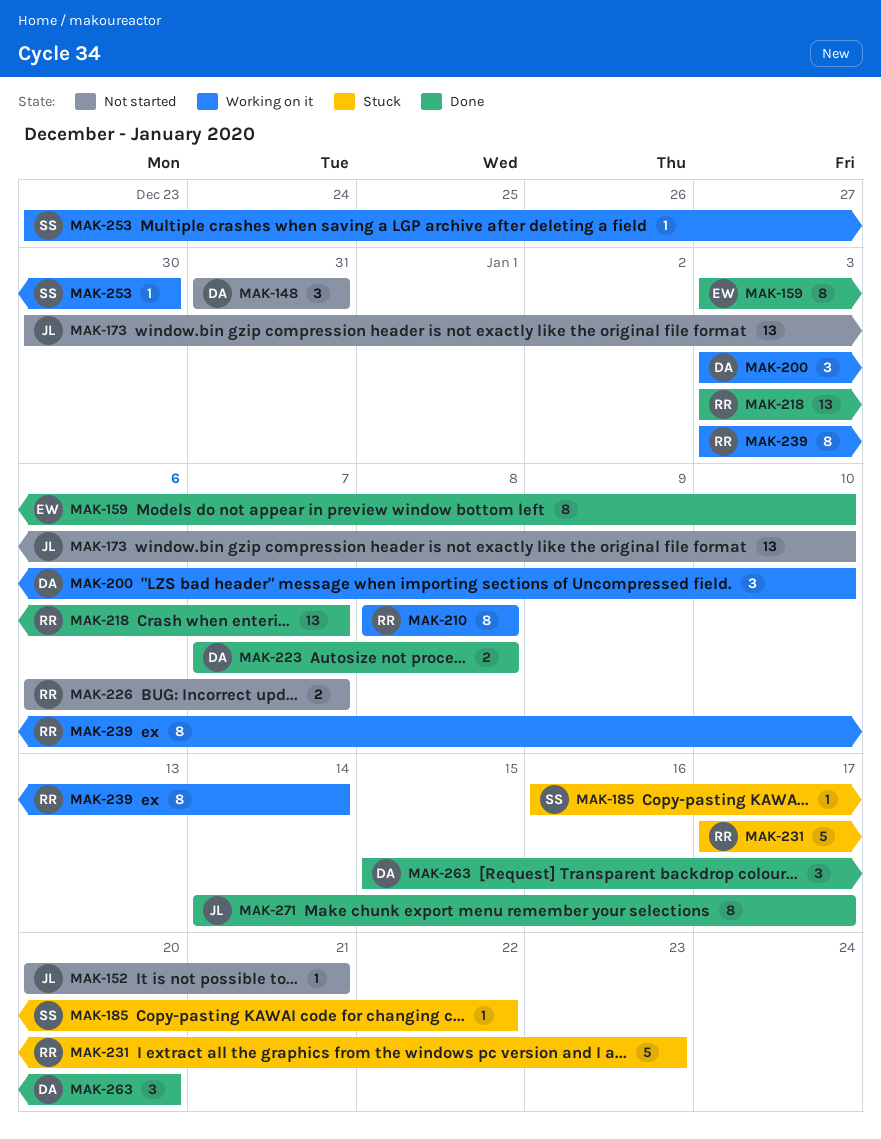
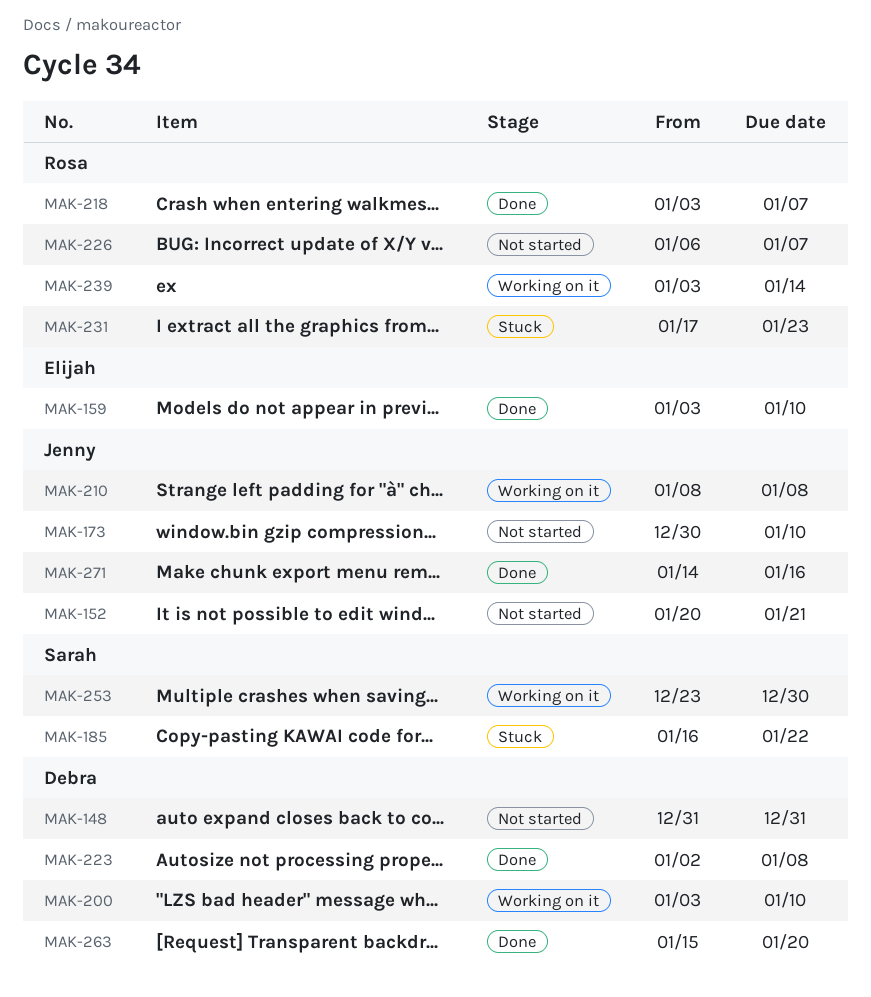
MAK-210, owner: Rosa -> Jenny
MAK-223, start: Jan 7 -> Jan 2
MAK-271, due: Jan 17 -> Jan 16

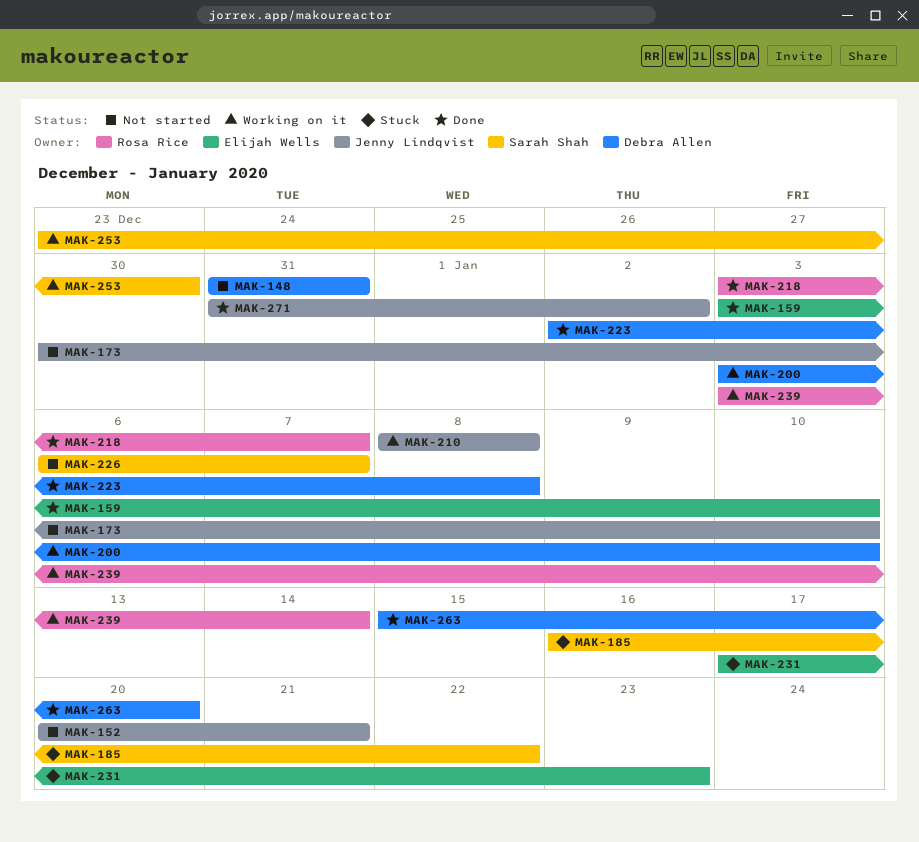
MAK-226, owner: Rosa Rice -> Sarah Shah
MAK-231, owner: Rosa Rice -> Elijah Wells
MAK-271, start: Jan 14 -> Dec 31
MAK-271, due: Jan 16 -> Jan 2

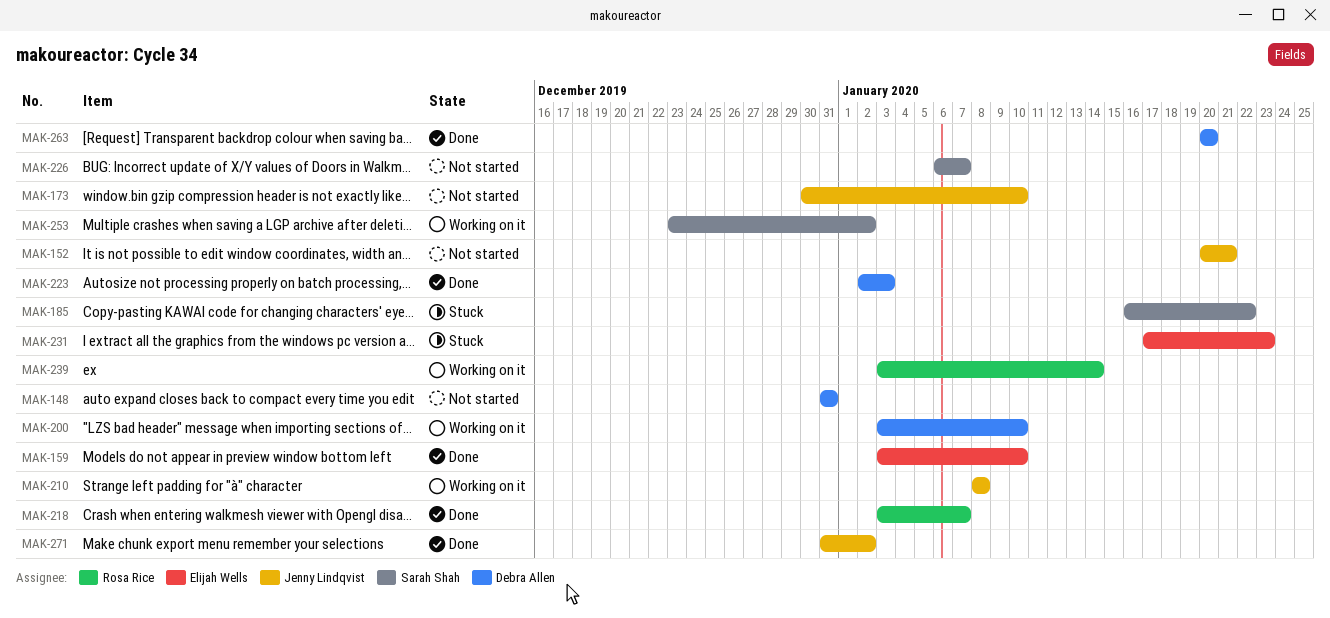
MAK-223, due: Jan 8 -> Jan 3
MAK-253, due: Dec 30 -> Jan 2
MAK-263, start: Jan 15 -> Jan 20

